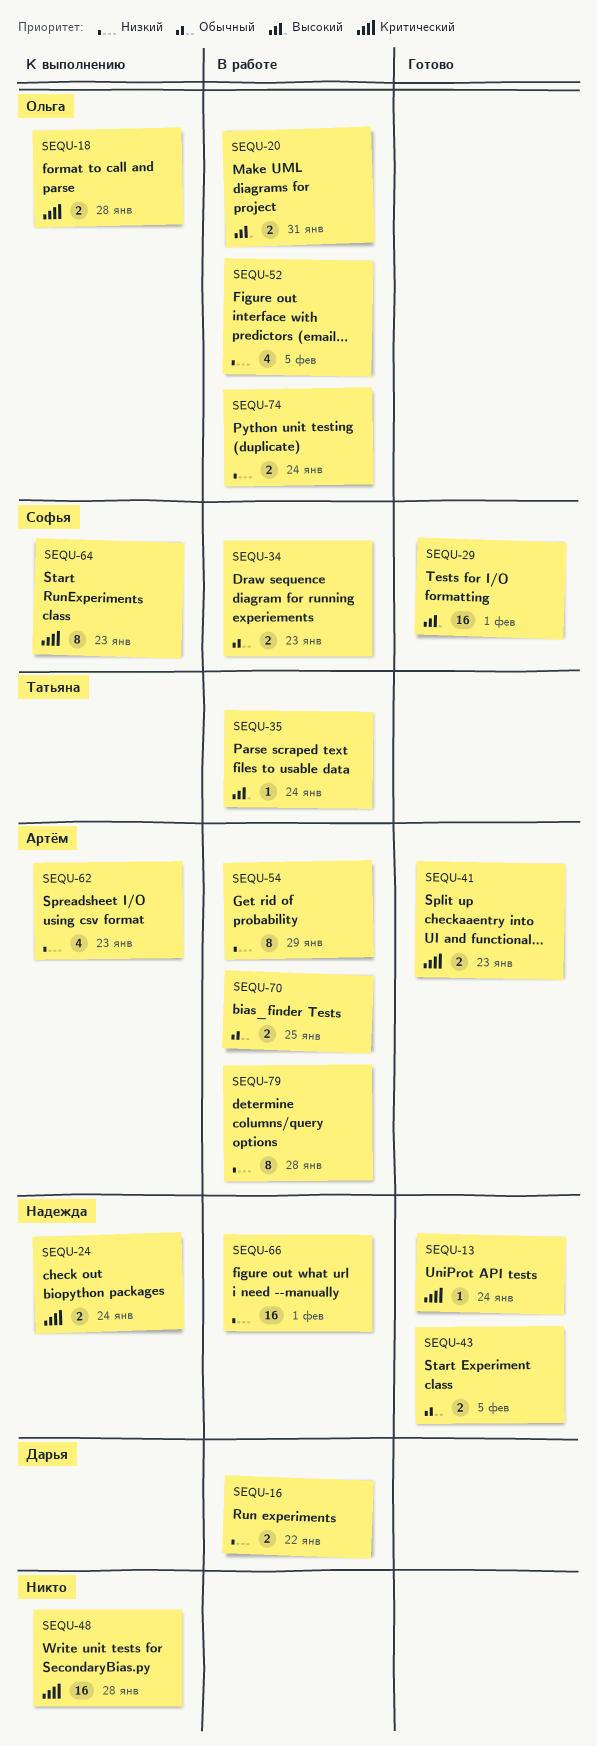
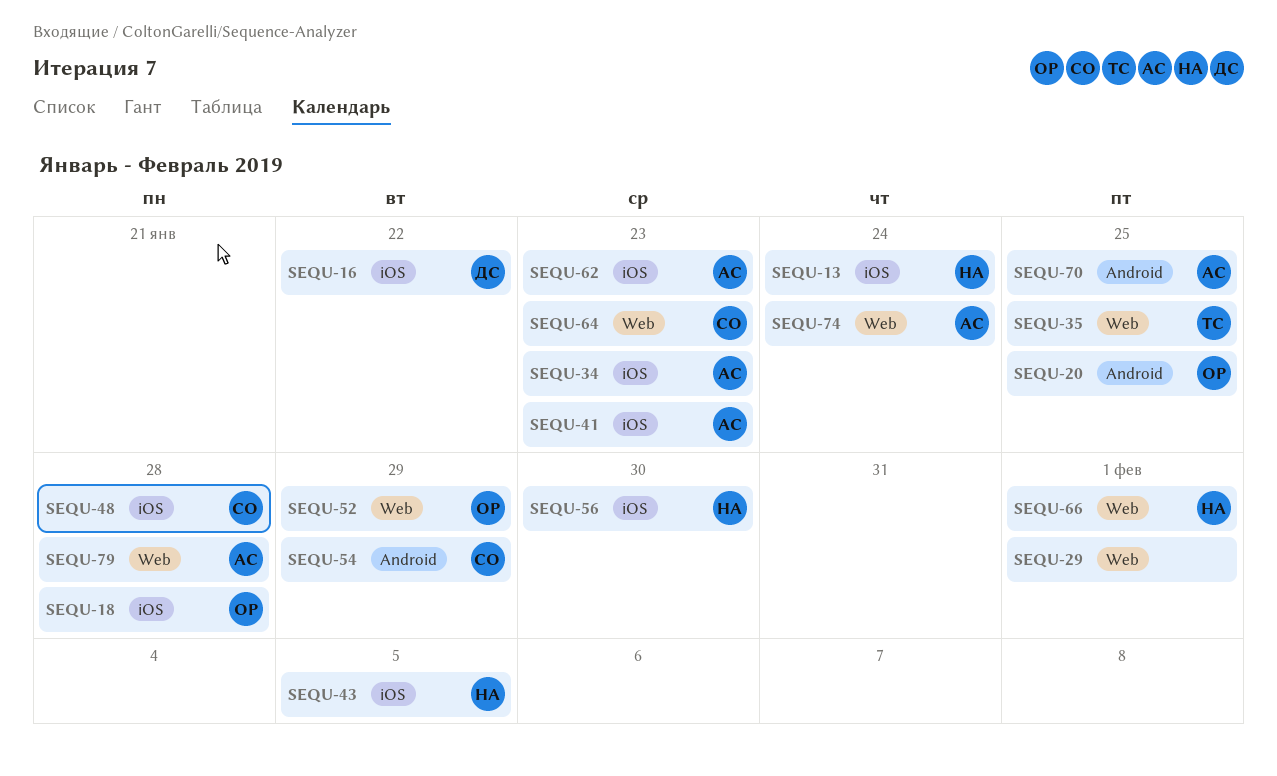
SEQU-20, due: Jan 31 -> Jan 25
SEQU-24: present -> none
SEQU-29, owner: Софья -> none
SEQU-34, owner: Софья -> Артём
SEQU-35, due: Jan 24 -> Jan 25
SEQU-48, owner: none -> Софья
SEQU-52, due: Feb 5 -> Jan 29
SEQU-54, owner: Артём -> Софья
SEQU-56: none -> present
SEQU-74, owner: Ольга -> Артём

